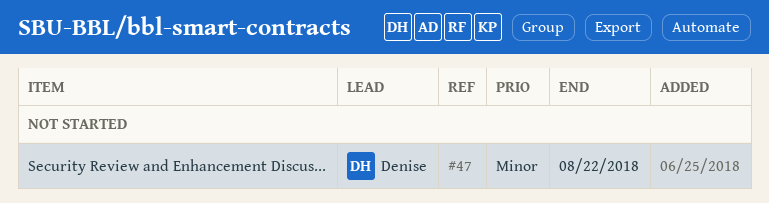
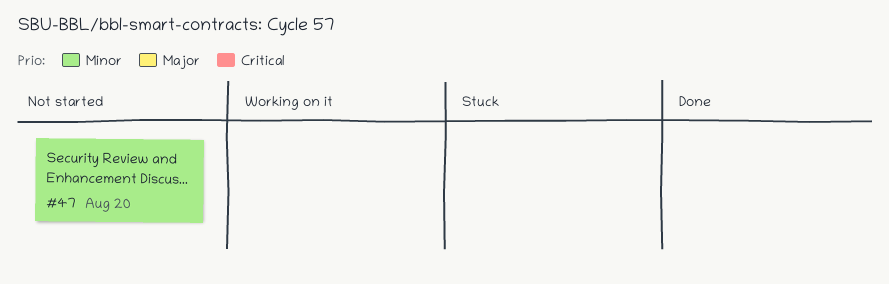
#47, due: Aug 22 -> Aug 20

